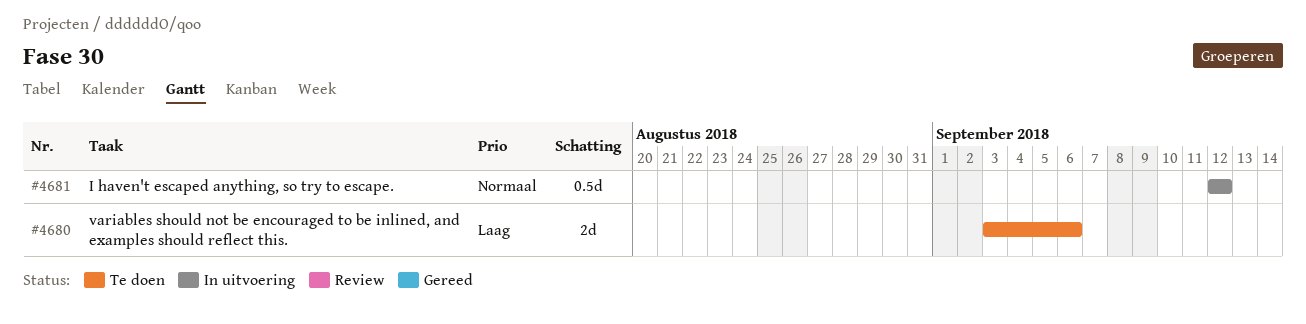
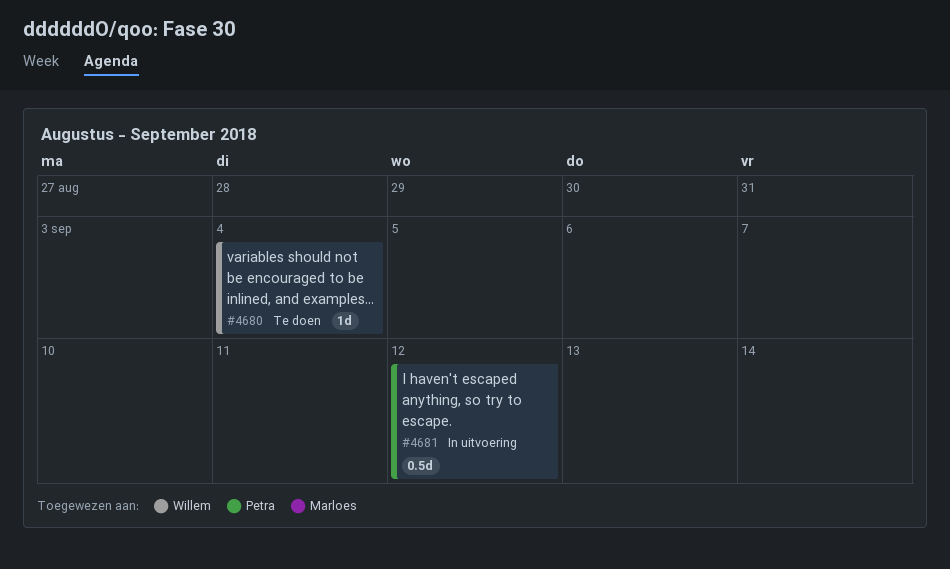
#4680, estimate: 2d -> 1d
#4680, due: Sep 6 -> Sep 4

